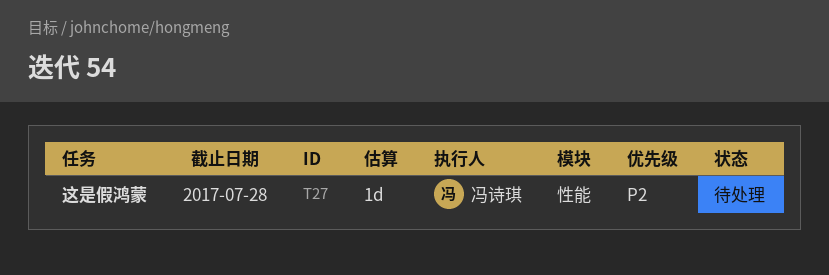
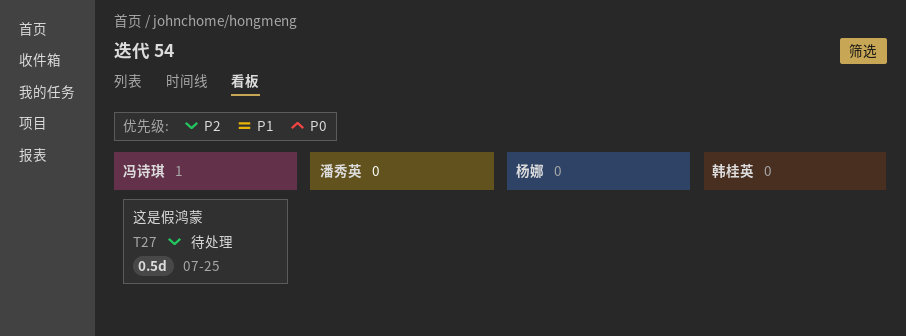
T27, estimate: 1d -> 0.5d
T27, due: Jul 28 -> Jul 25

